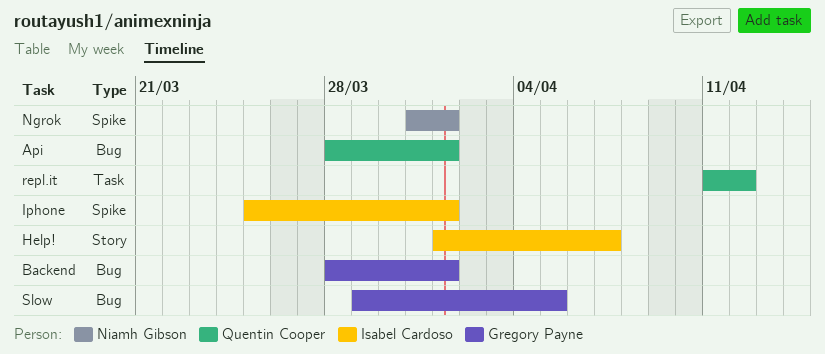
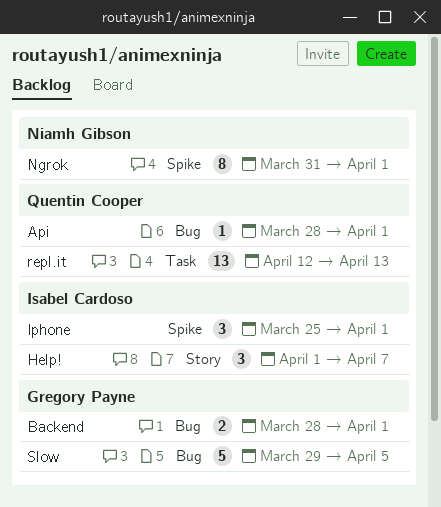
repl.it, start: Apr 11 -> Apr 12
repl.it, due: Apr 12 -> Apr 13

